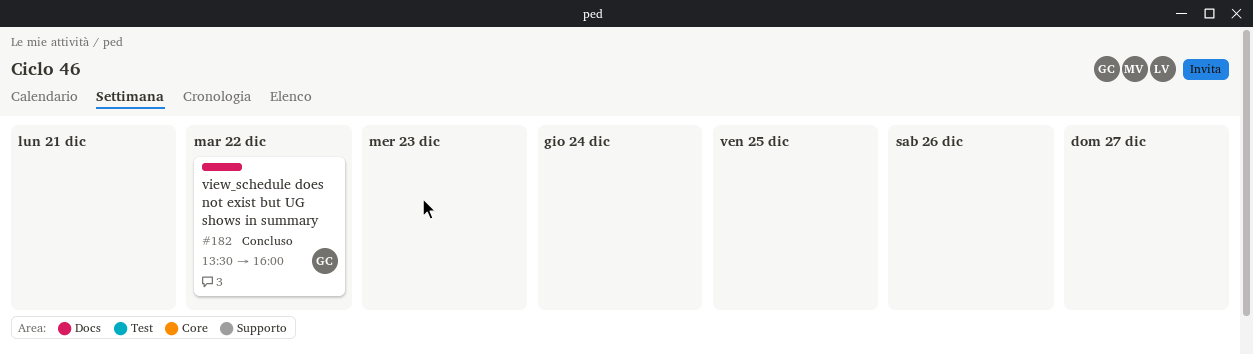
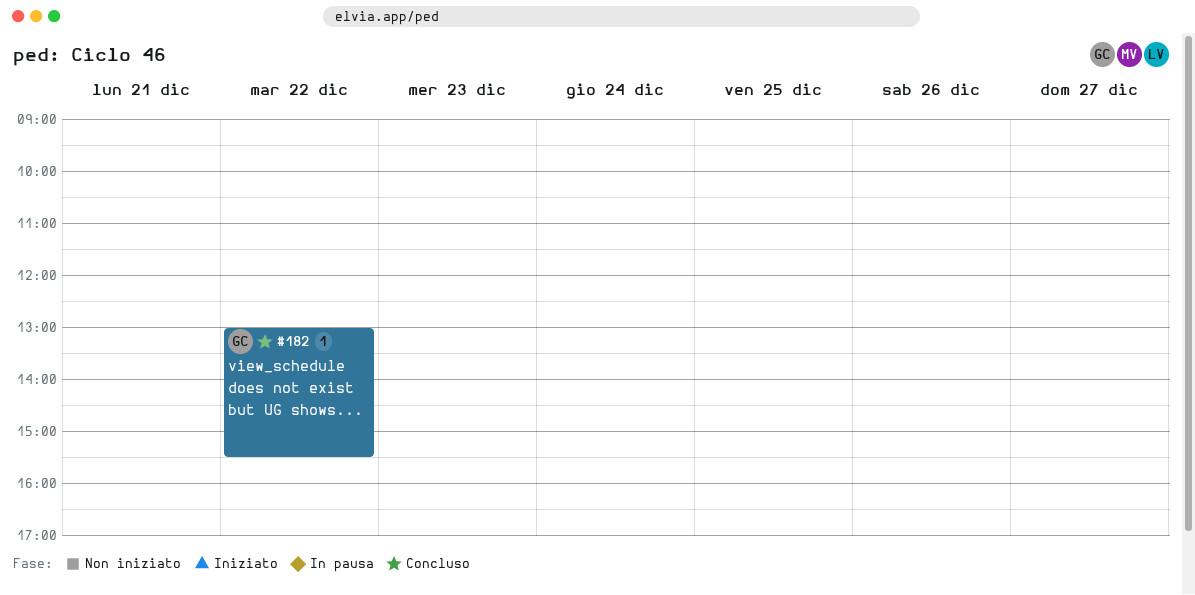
#182, begins: 13:30 -> 13:00
#182, ends: 16:00 -> 15:30

